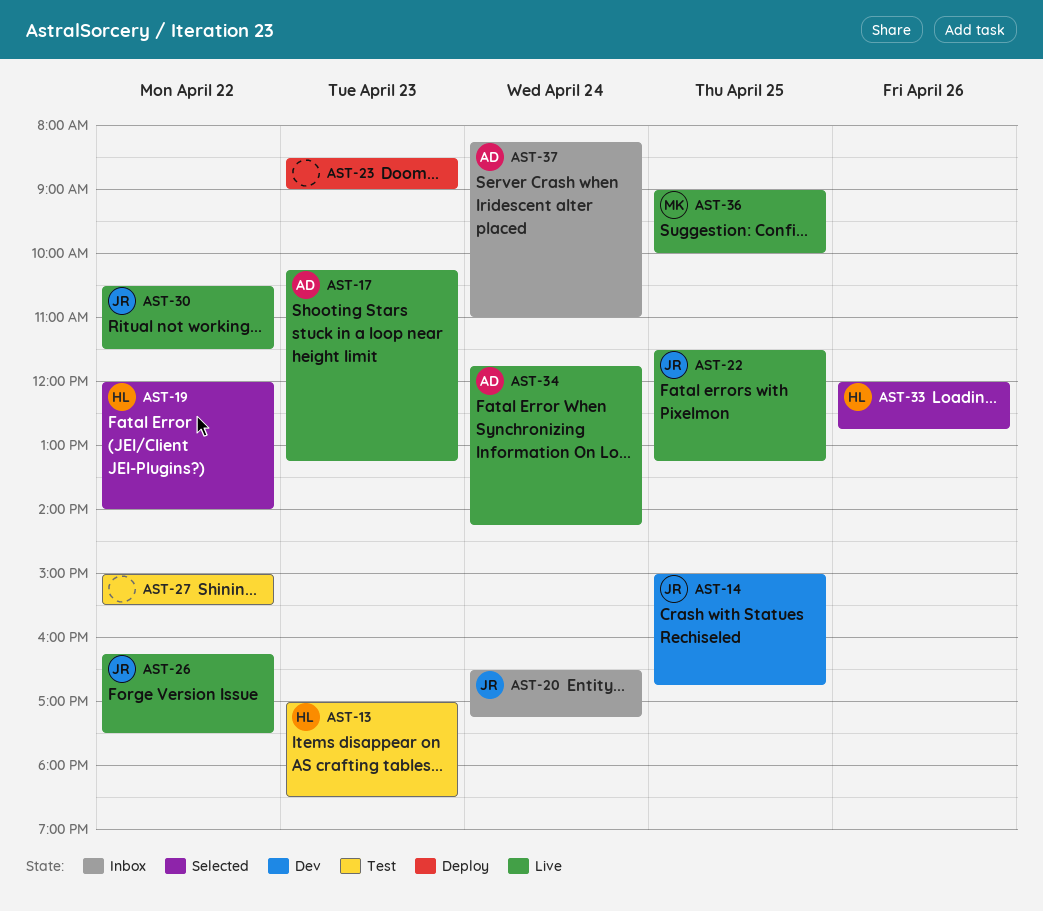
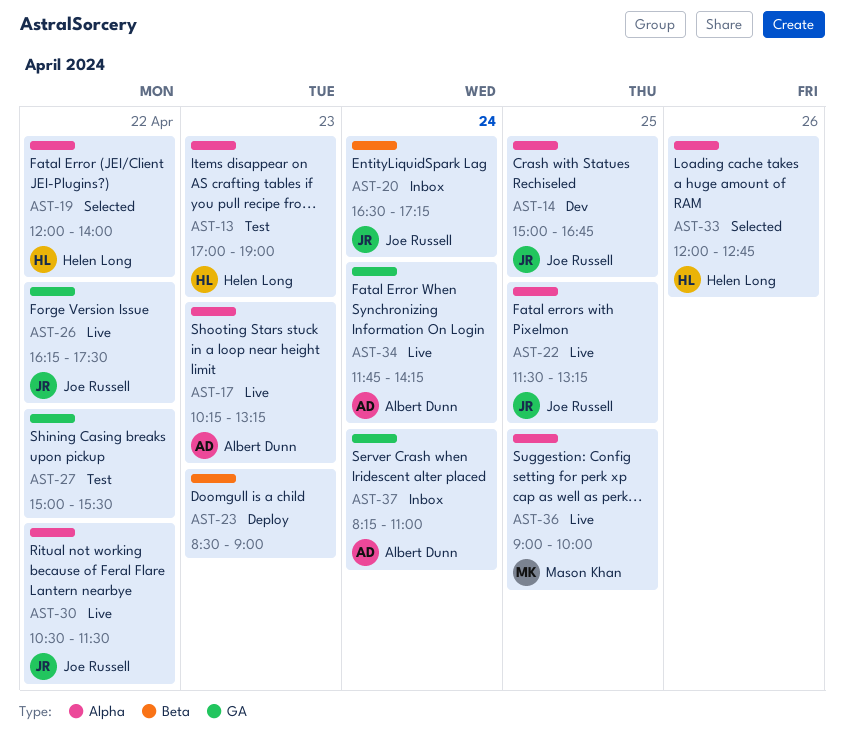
AST-13, ends: 18:30 -> 19:00

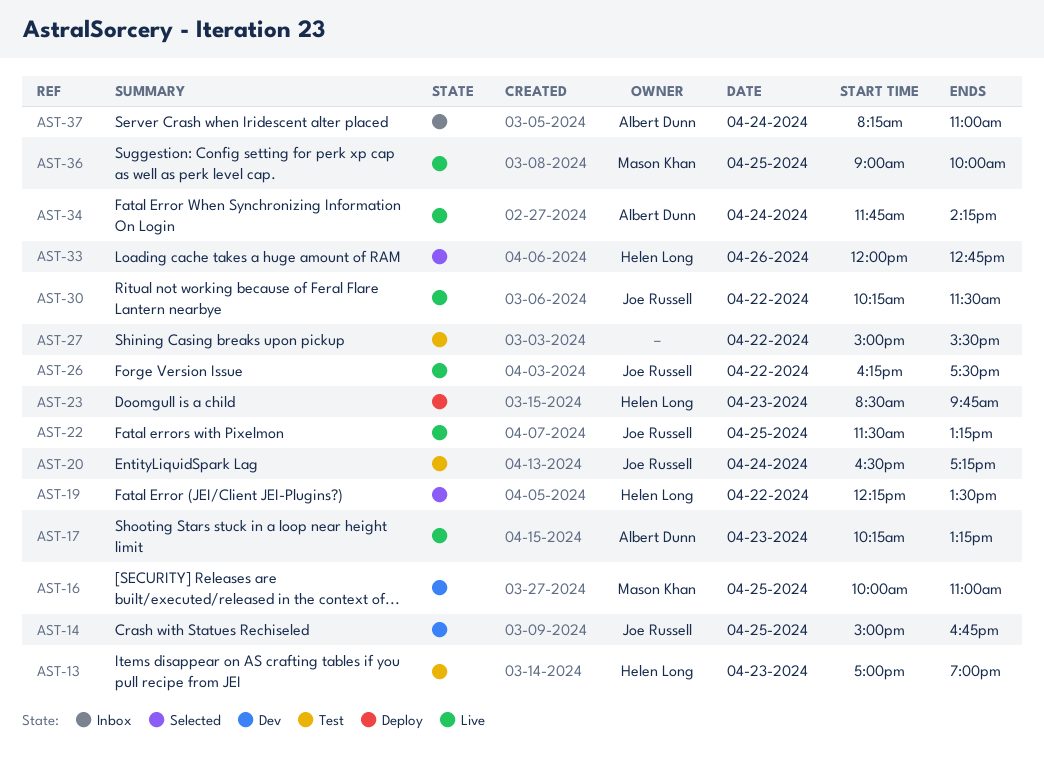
AST-16: none -> present
AST-19, begins: 12:00 -> 12:15
AST-19, ends: 14:00 -> 13:30
AST-20, status: Inbox -> Test
AST-23, owner: none -> Helen Long
AST-23, ends: 09:00 -> 09:45
AST-30, begins: 10:30 -> 10:15

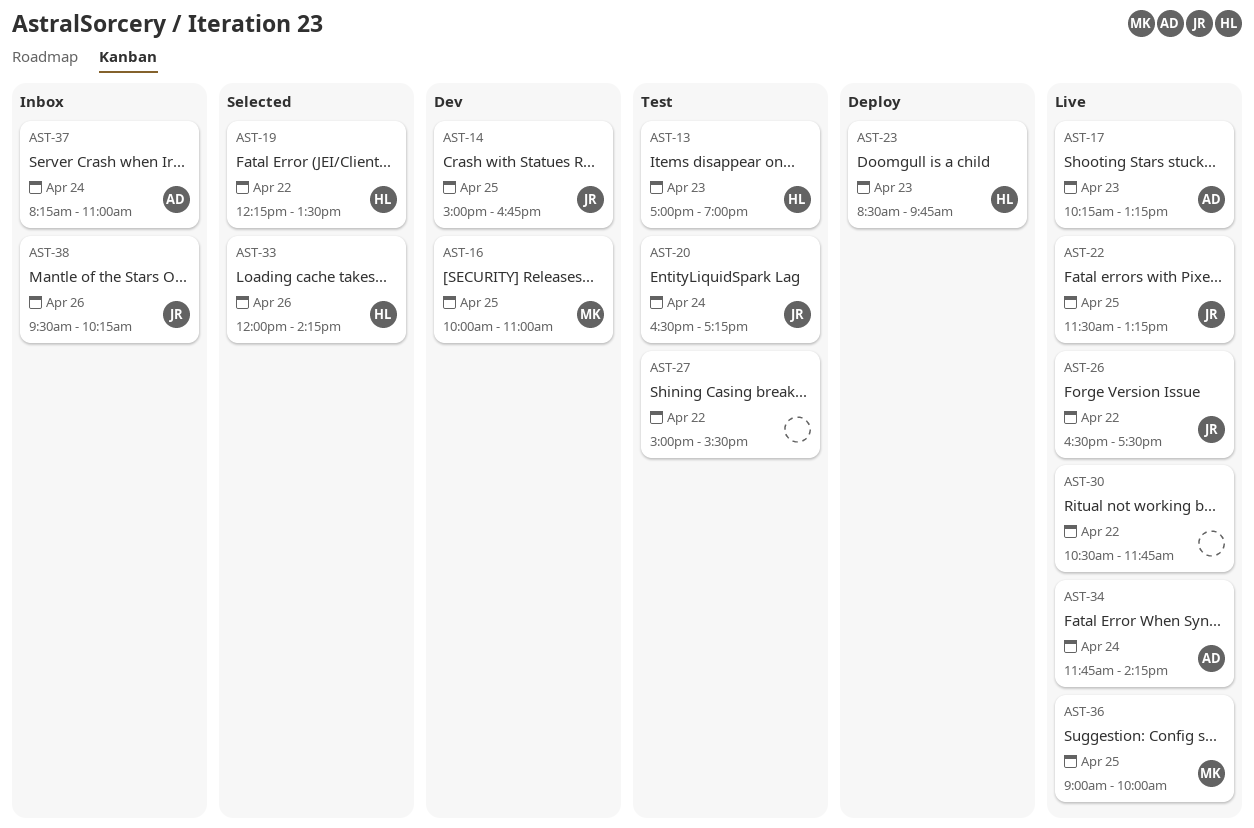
AST-26, begins: 16:15 -> 16:30
AST-30, owner: Joe Russell -> none
AST-30, begins: 10:15 -> 10:30
AST-30, ends: 11:30 -> 11:45
AST-33, ends: 12:45 -> 14:15
AST-38: none -> present

